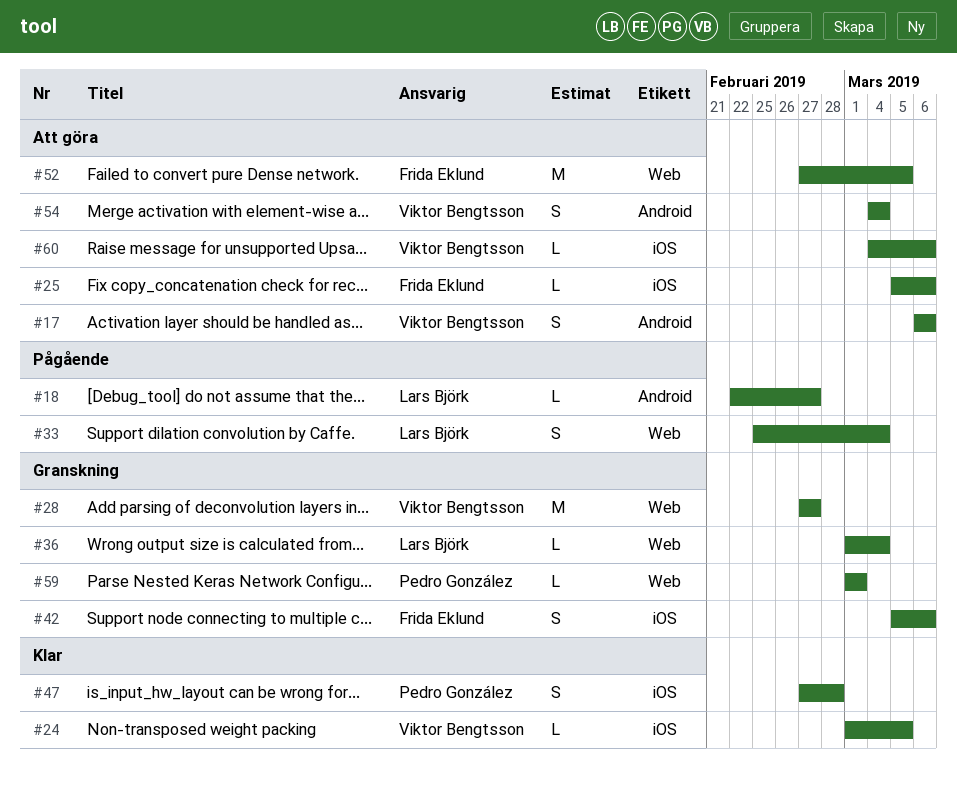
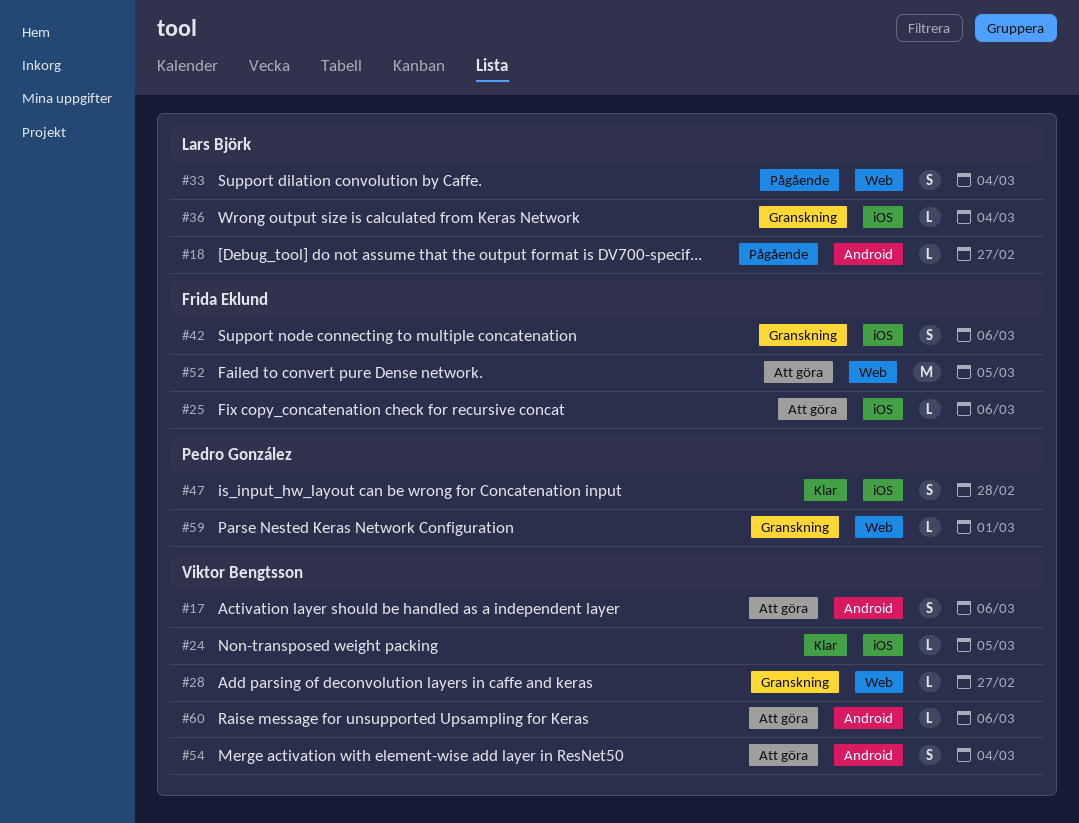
#28, estimate: M -> L
#36, label: Web -> iOS
#60, label: iOS -> Android

